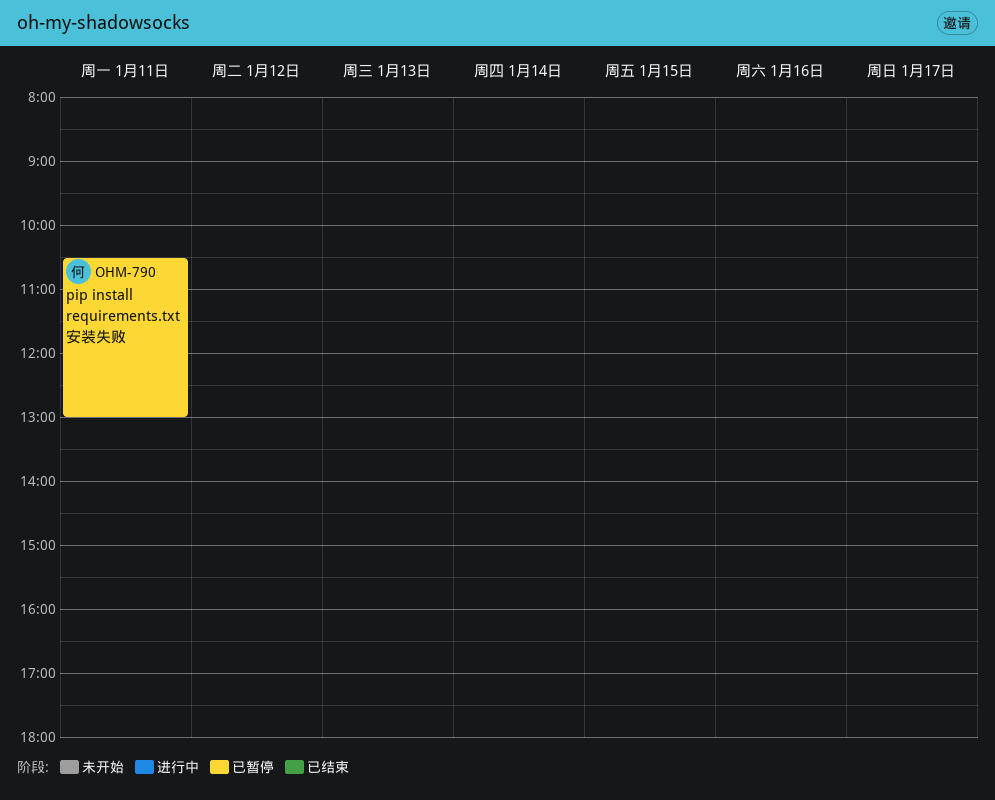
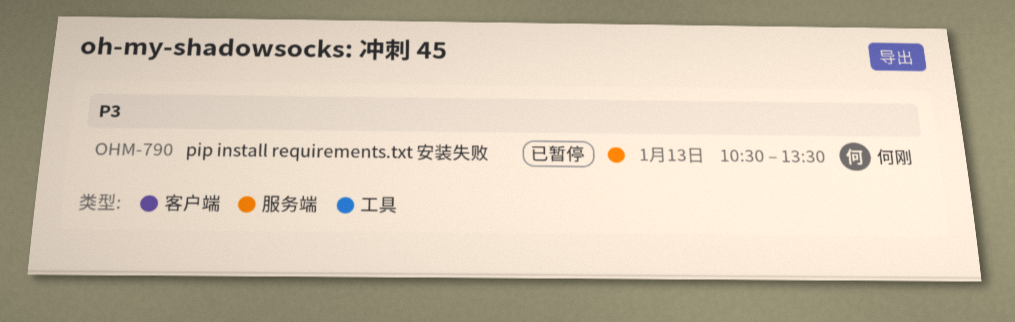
OHM-790, day: Jan 11 -> Jan 13
OHM-790, ends: 13:00 -> 13:30

